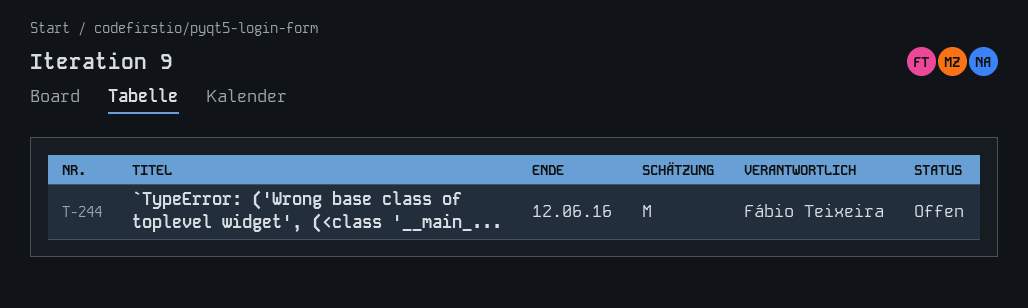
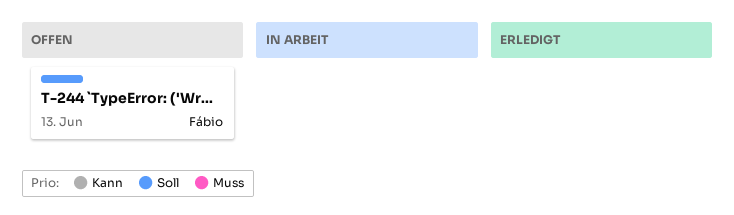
T-244, due: Jun 12 -> Jun 13

